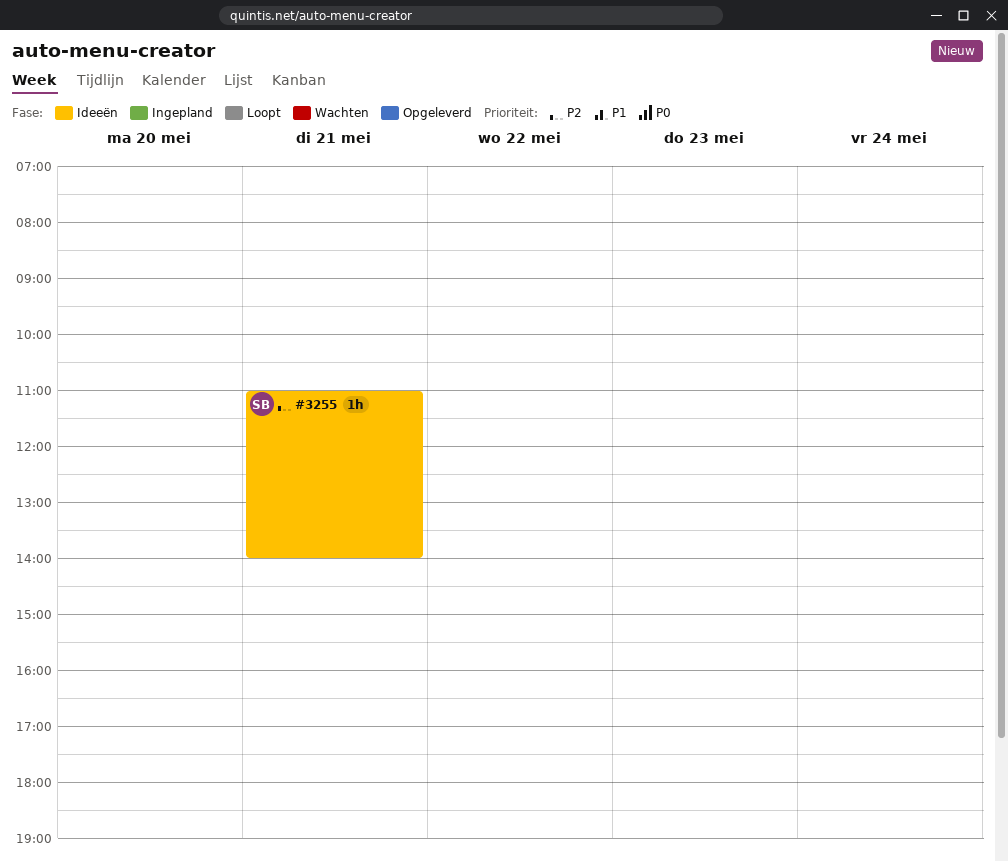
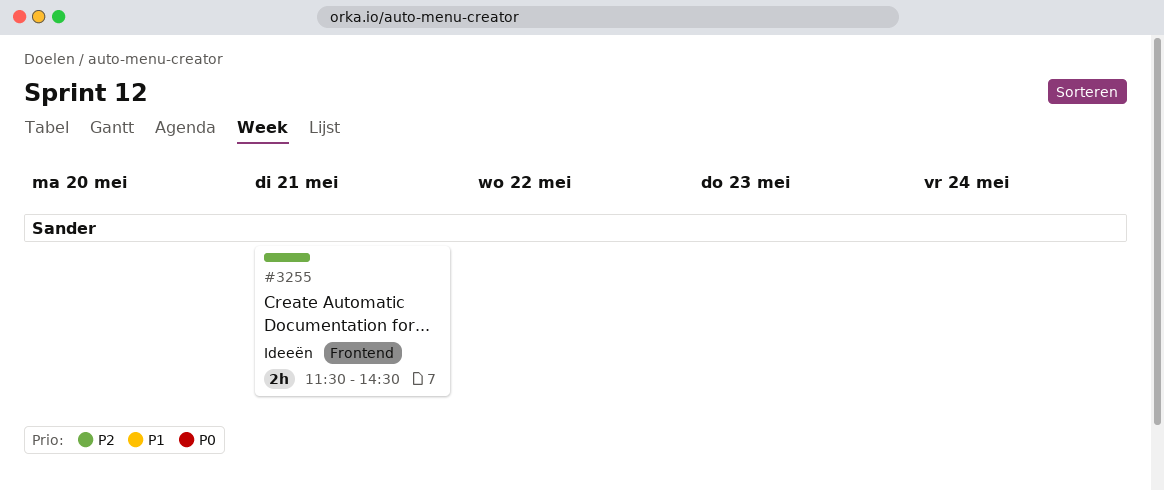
#3255, estimate: 1h -> 2h
#3255, begins: 11:00 -> 11:30
#3255, ends: 14:00 -> 14:30

